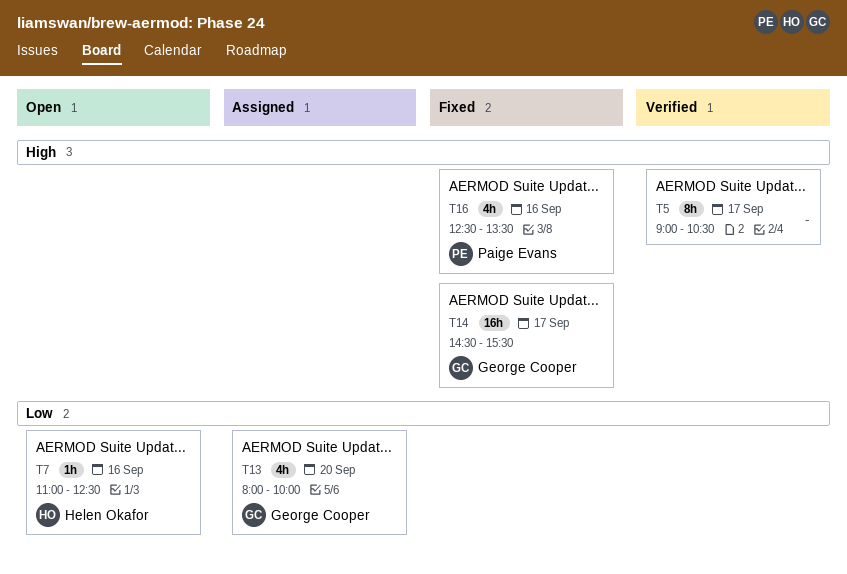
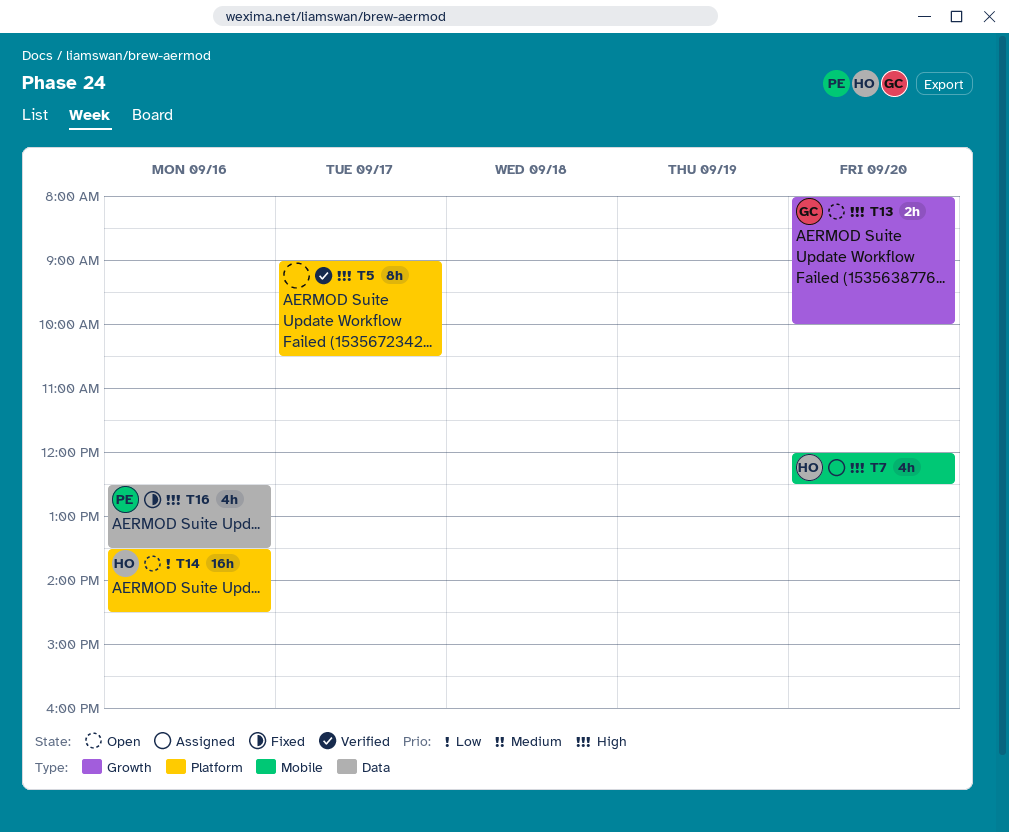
T7, status: Open -> Assigned
T7, priority: Low -> High
T7, estimate: 1h -> 4h
T7, day: Sep 16 -> Sep 20
T7, begins: 11:00 -> 12:00
T13, status: Assigned -> Open
T13, priority: Low -> High
T13, estimate: 4h -> 2h
T14, status: Fixed -> Open
T14, owner: George Cooper -> Helen Okafor
T14, priority: High -> Low
T14, day: Sep 17 -> Sep 16
T14, begins: 14:30 -> 13:30
T14, ends: 15:30 -> 14:30

